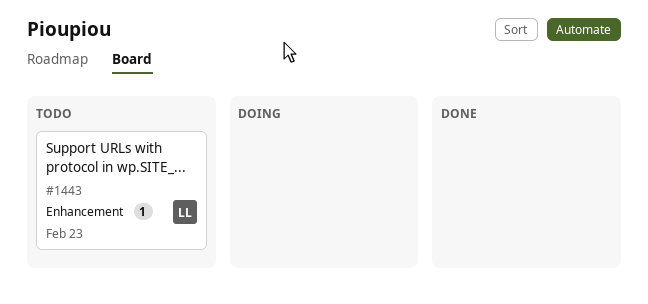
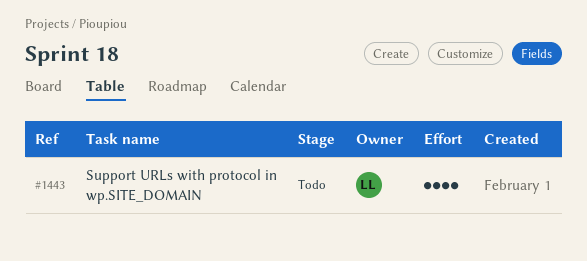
#1443, estimate: 1 -> 4

